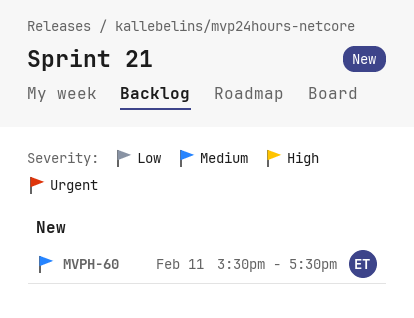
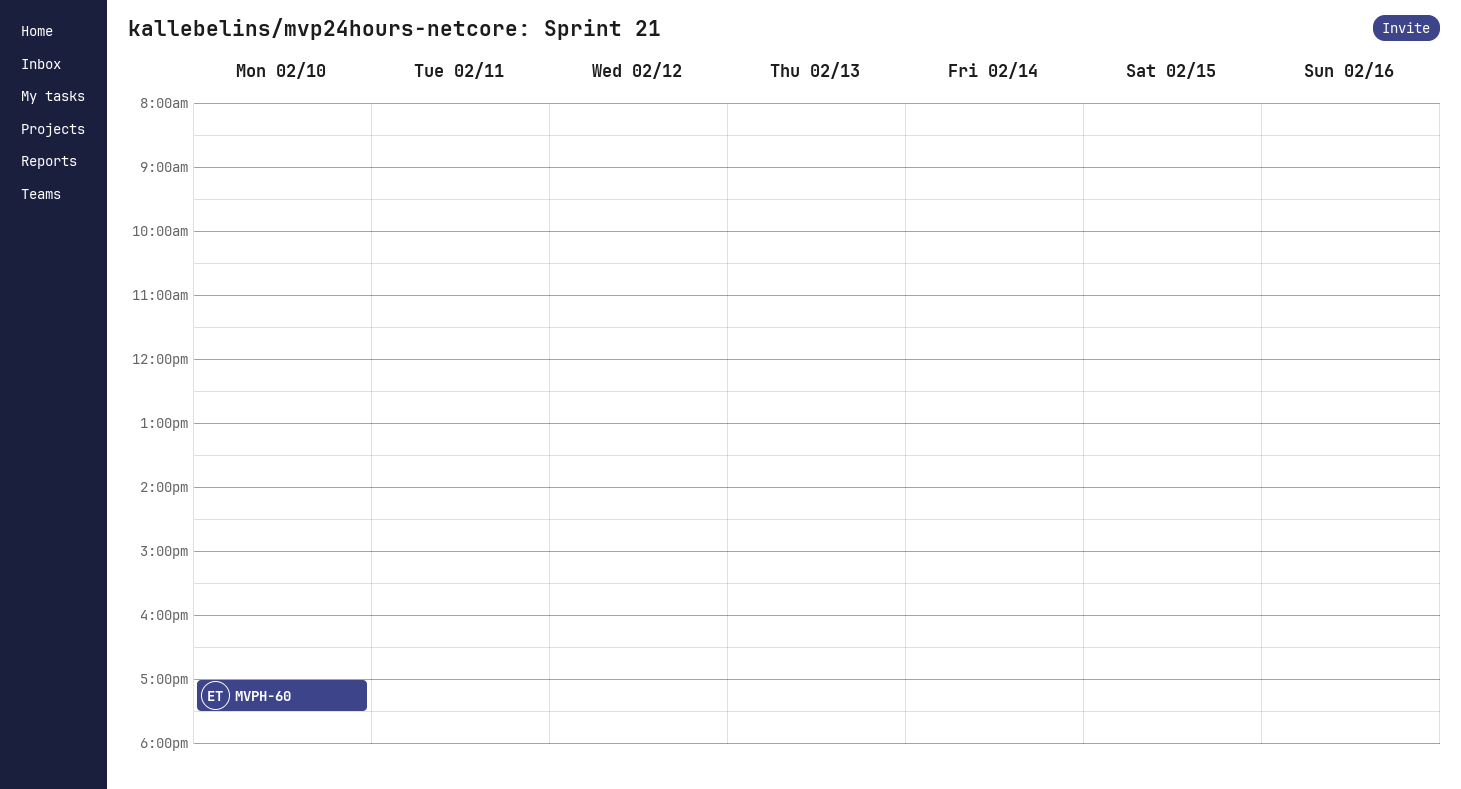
MVPH-60, day: Feb 11 -> Feb 10
MVPH-60, begins: 15:30 -> 17:00

